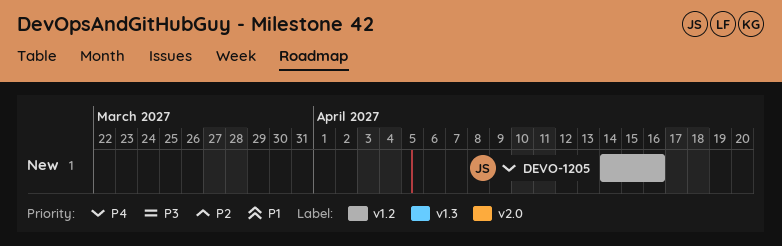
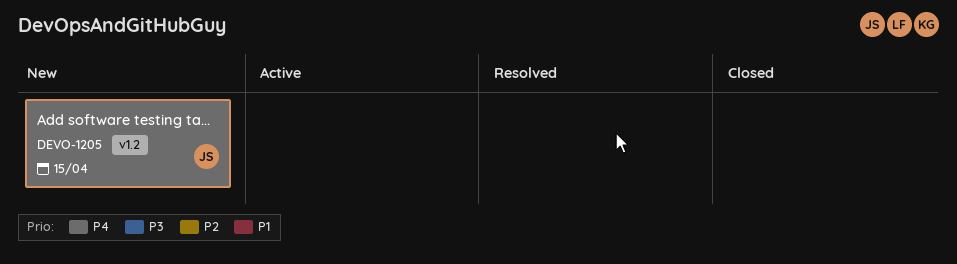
DEVO-1205, due: Apr 16 -> Apr 15

